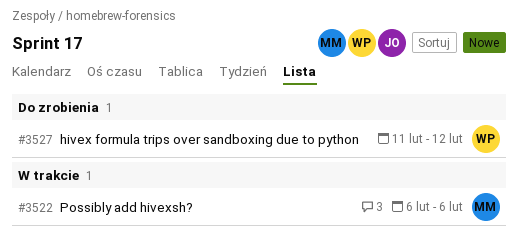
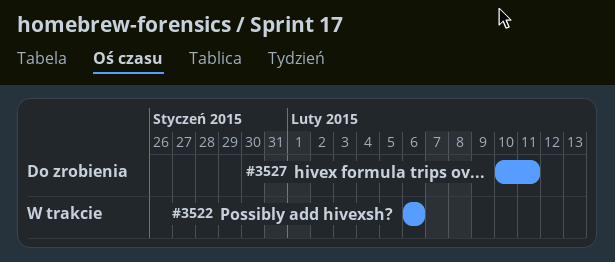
#3527, start: Feb 11 -> Feb 10
#3527, due: Feb 12 -> Feb 11

